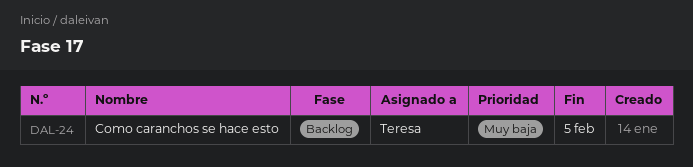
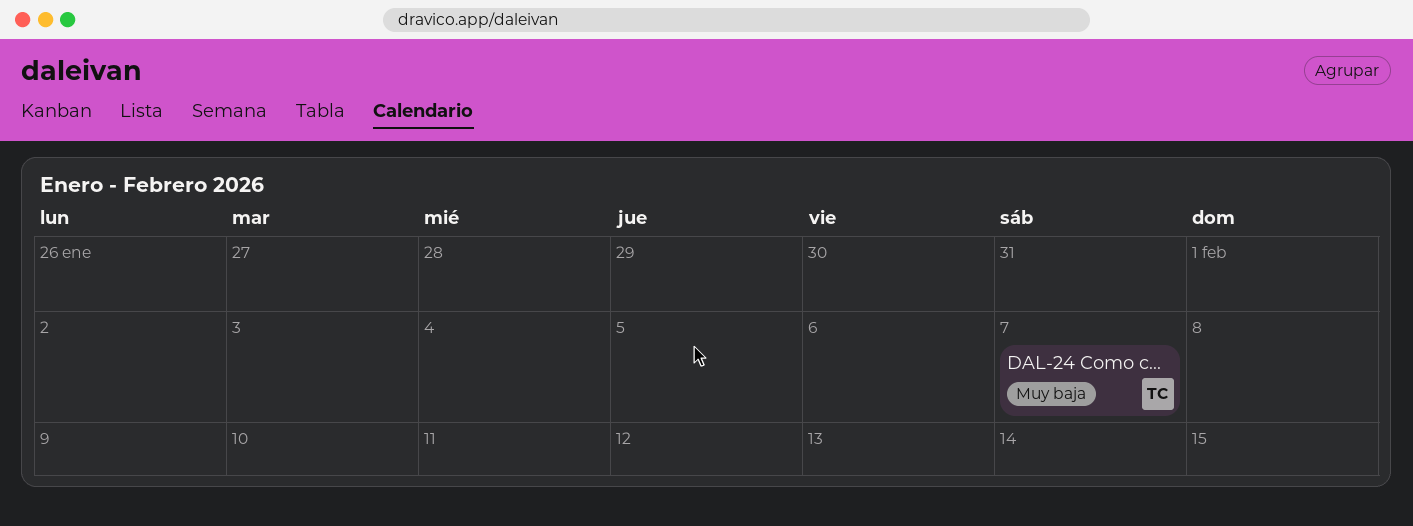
DAL-24, due: Feb 5 -> Feb 7

